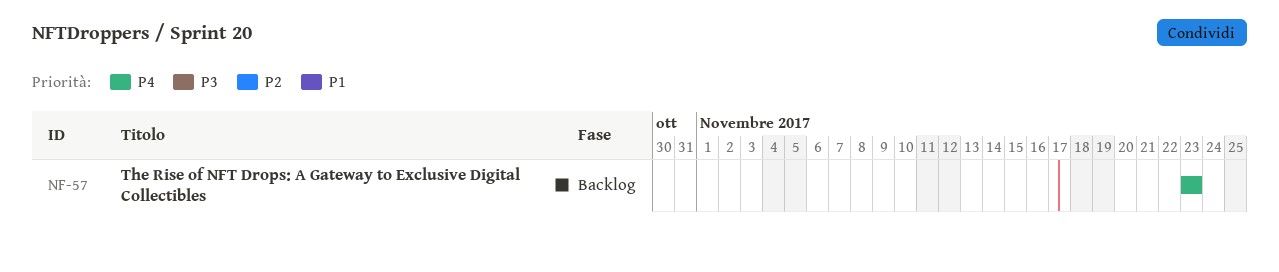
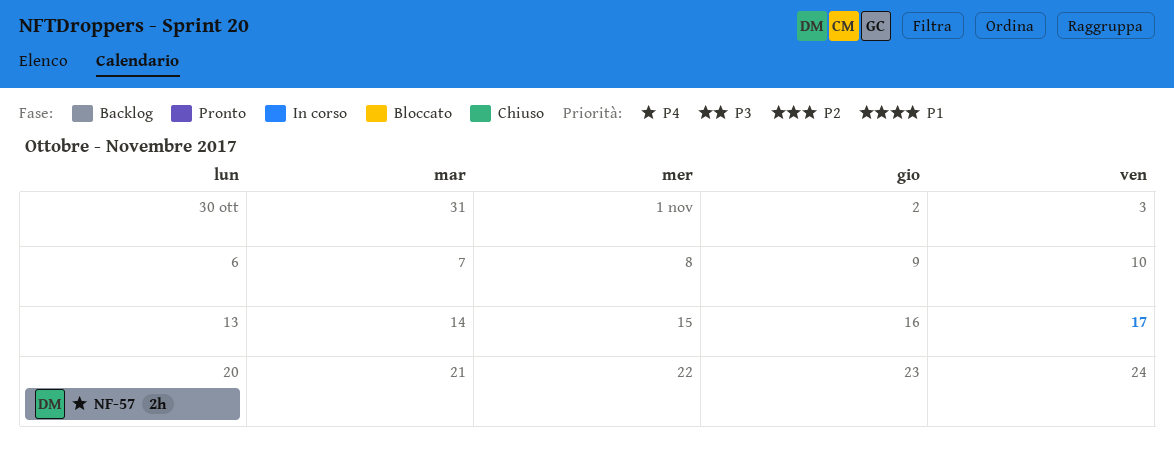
NF-57, start: Nov 23 -> Nov 20
NF-57, due: Nov 23 -> Nov 20

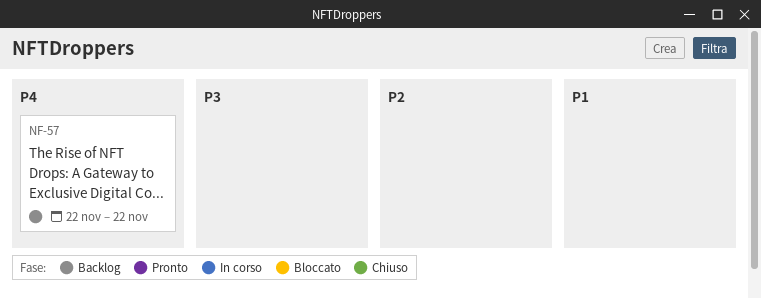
NF-57, start: Nov 20 -> Nov 22
NF-57, due: Nov 20 -> Nov 22

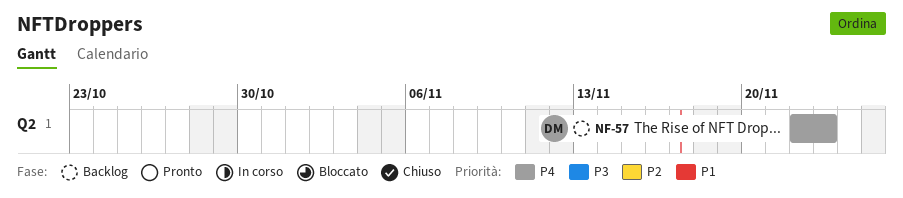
NF-57, due: Nov 22 -> Nov 23

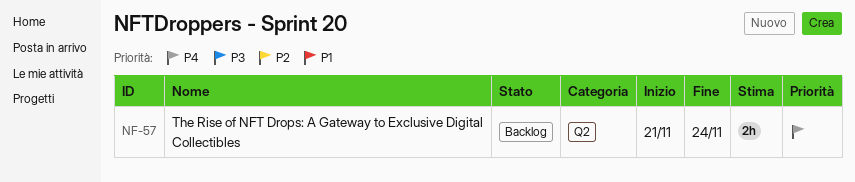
NF-57, start: Nov 22 -> Nov 21
NF-57, due: Nov 23 -> Nov 24

